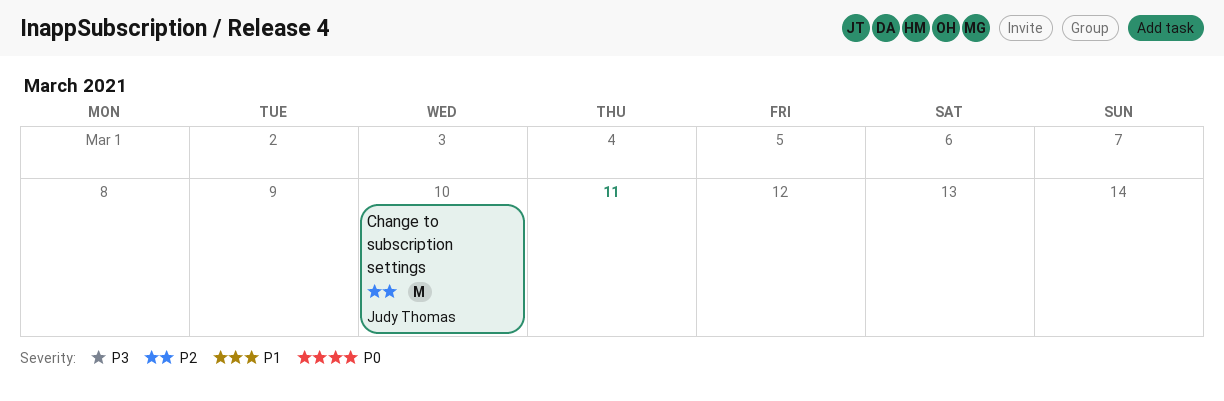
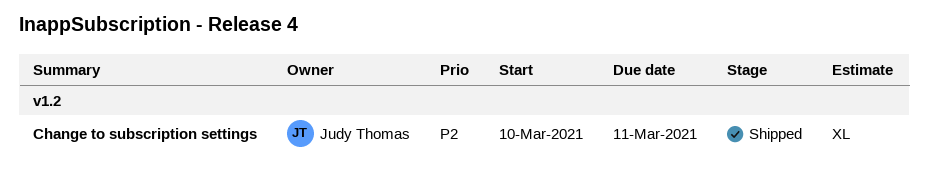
Change to subscription settings, estimate: M -> XL
Change to subscription settings, due: Mar 10 -> Mar 11

